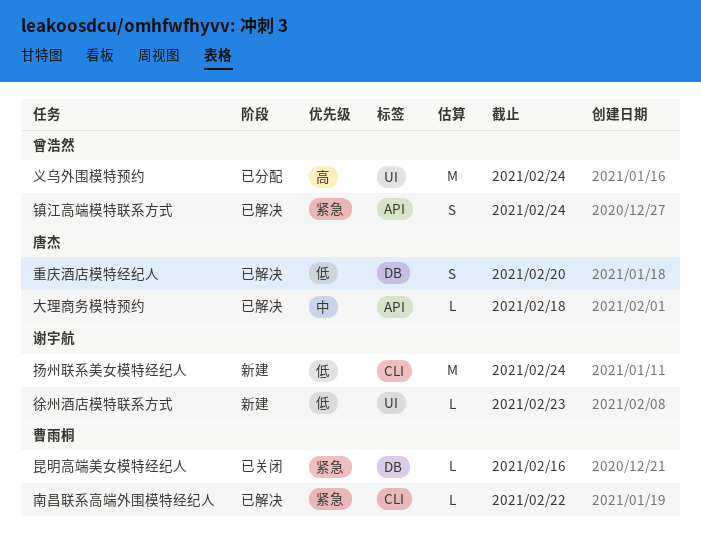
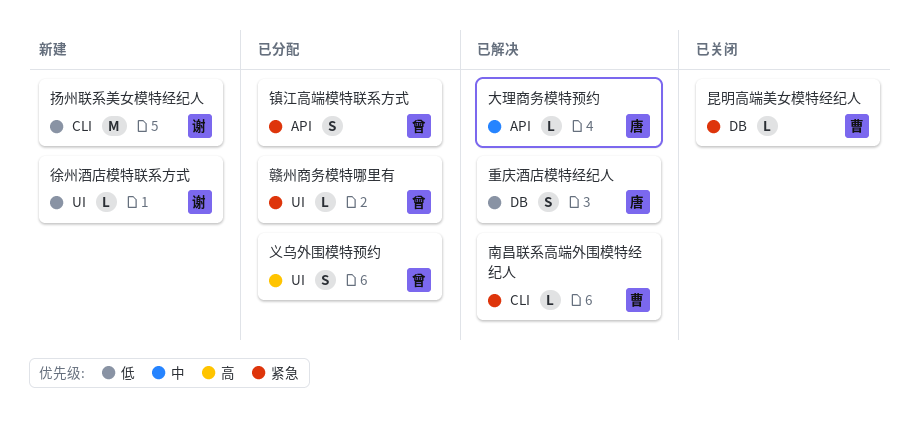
义乌外围模特预约, estimate: M -> S
赣州商务模特哪里有: none -> present
镇江高端模特联系方式, status: 已解决 -> 已分配

